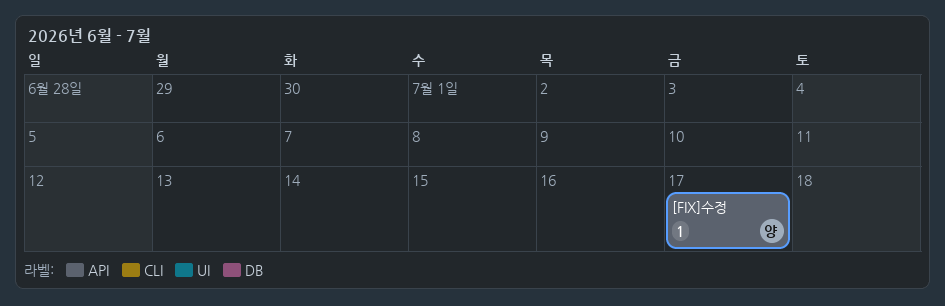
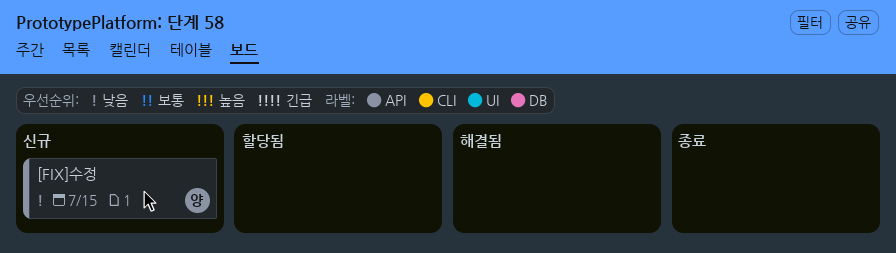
[FIX]수정, due: Jul 17 -> Jul 15

